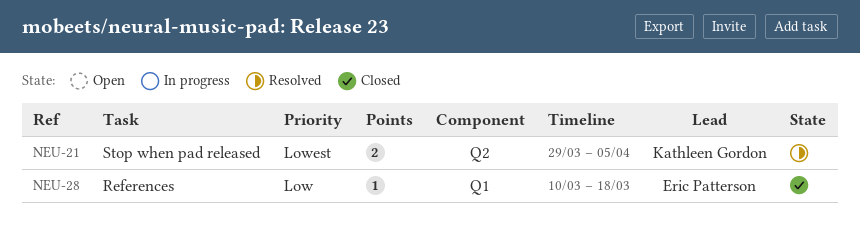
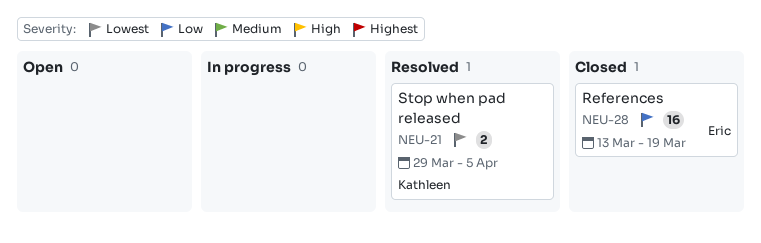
NEU-28, estimate: 1 -> 16
NEU-28, start: Mar 10 -> Mar 13
NEU-28, due: Mar 18 -> Mar 19

